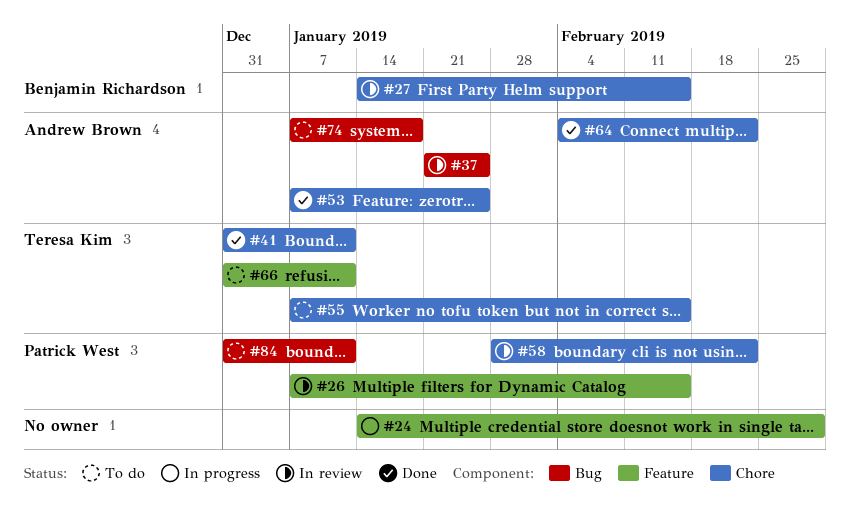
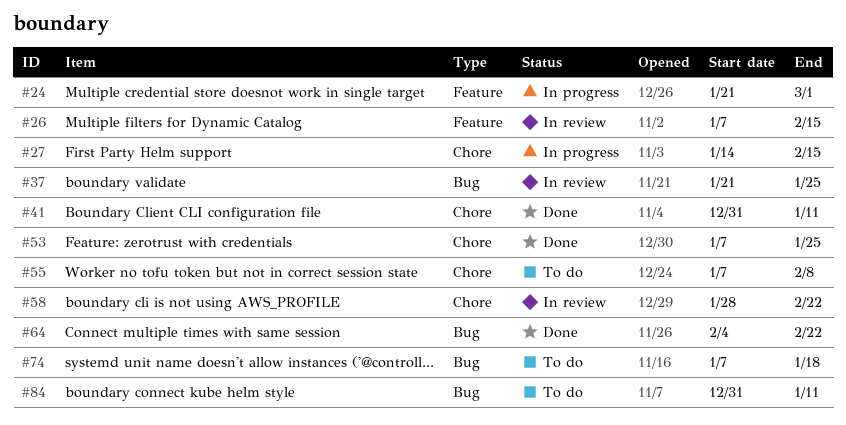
#24, start: Jan 14 -> Jan 21
#27, status: In review -> In progress
#55, due: Feb 15 -> Feb 8
#64, label: Chore -> Bug
#66: present -> none

